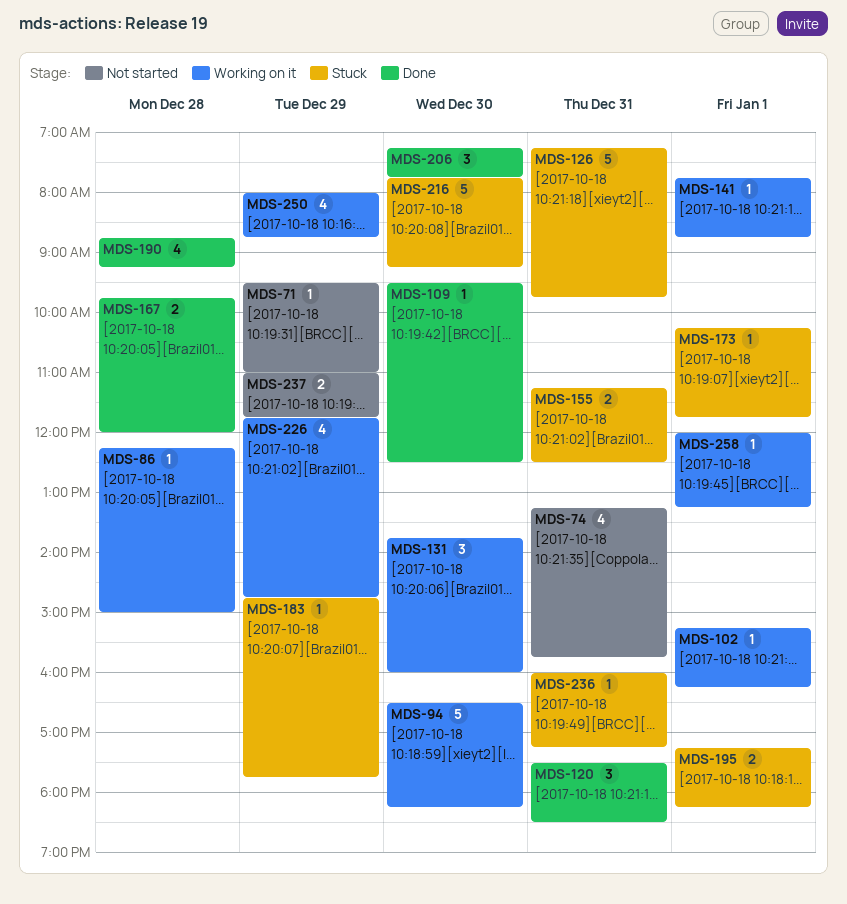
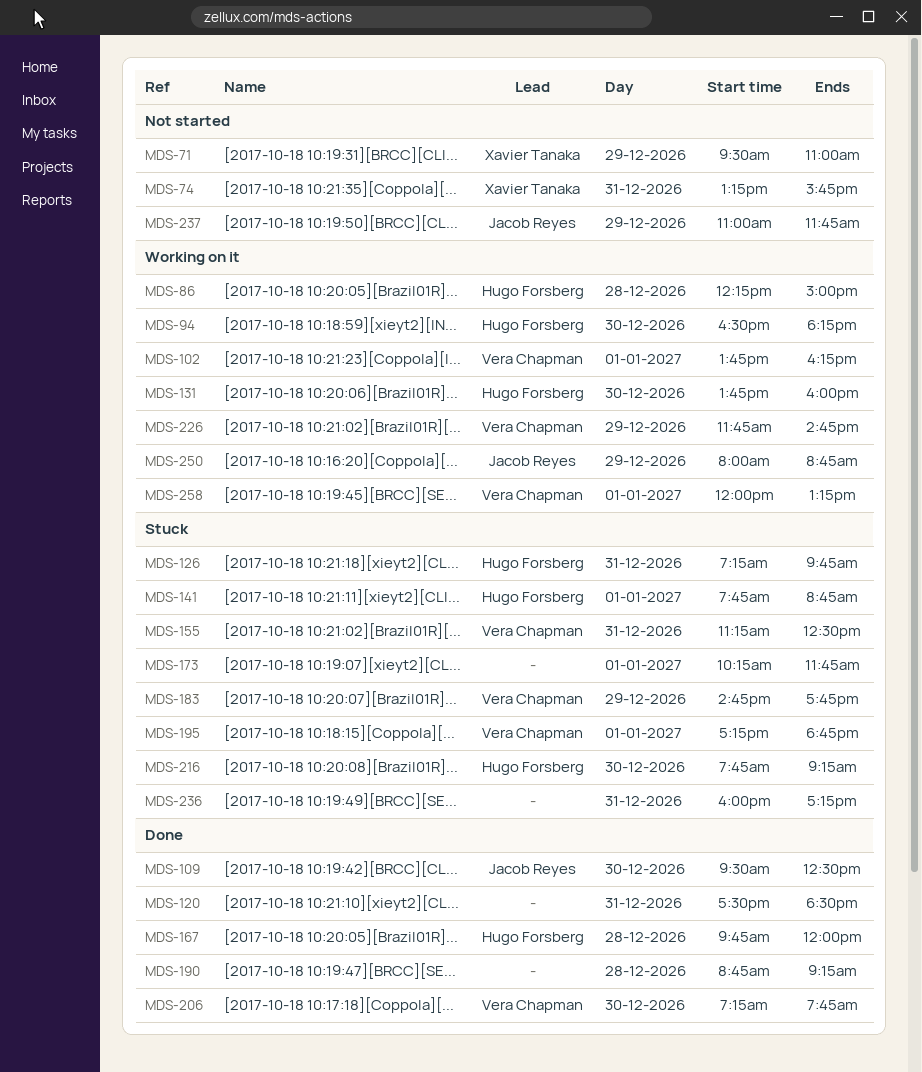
MDS-102, begins: 15:15 -> 13:45
MDS-141, status: Working on it -> Stuck
MDS-195, ends: 18:15 -> 18:45

